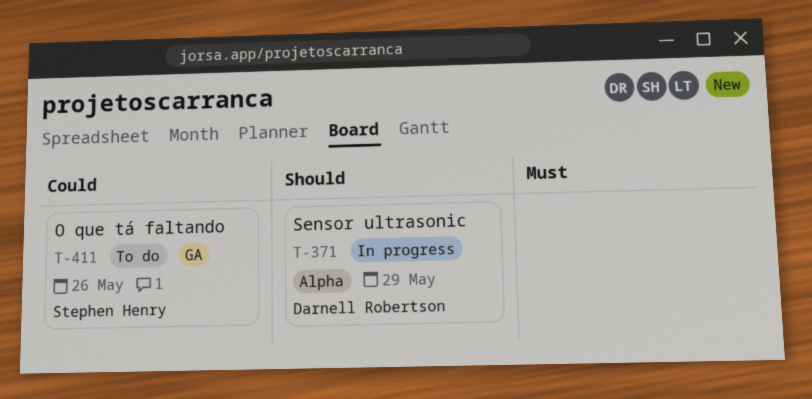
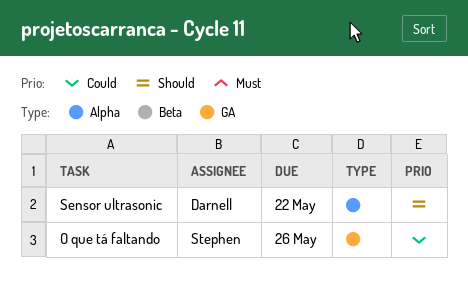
Sensor ultrasonic, due: May 29 -> May 22

